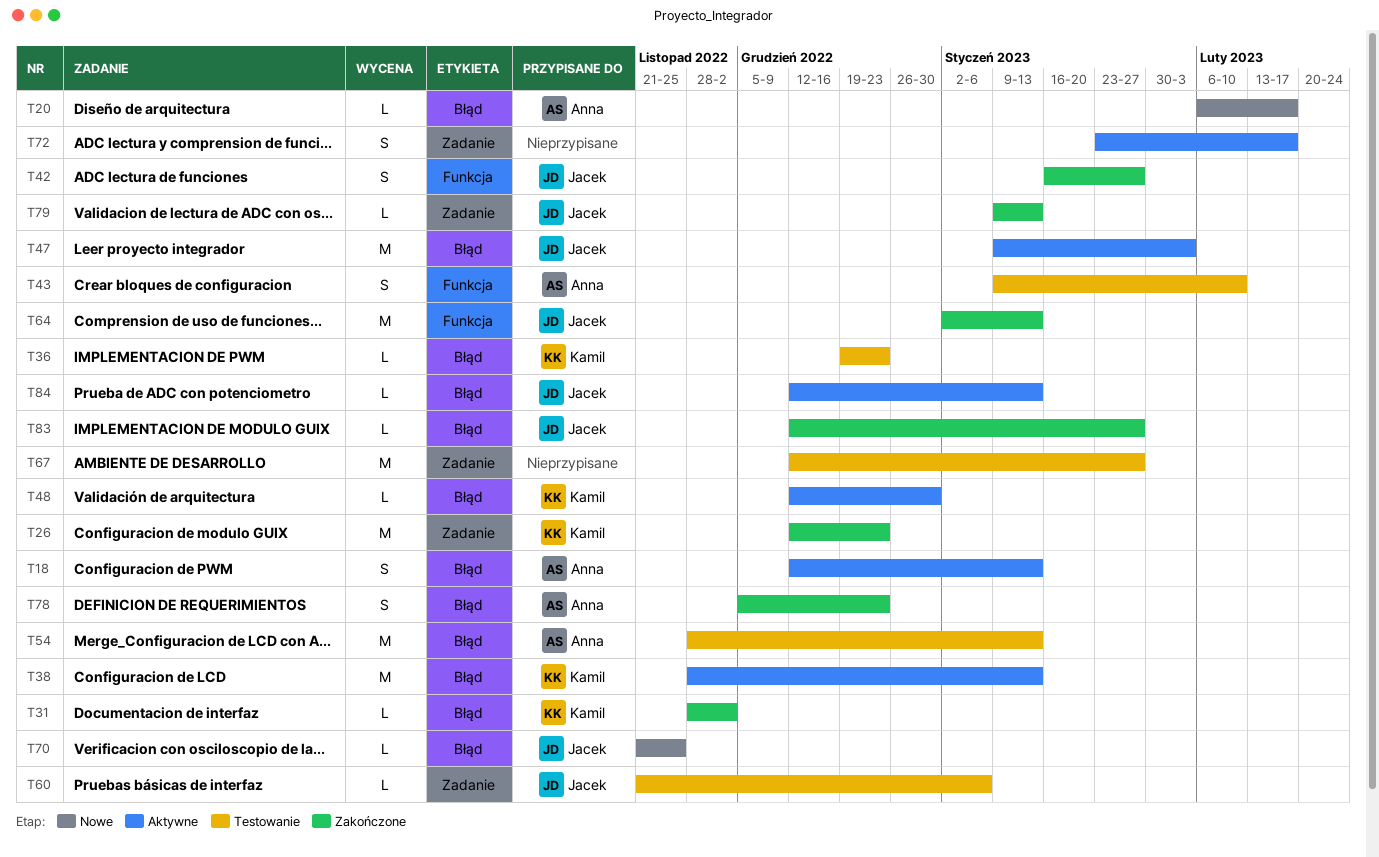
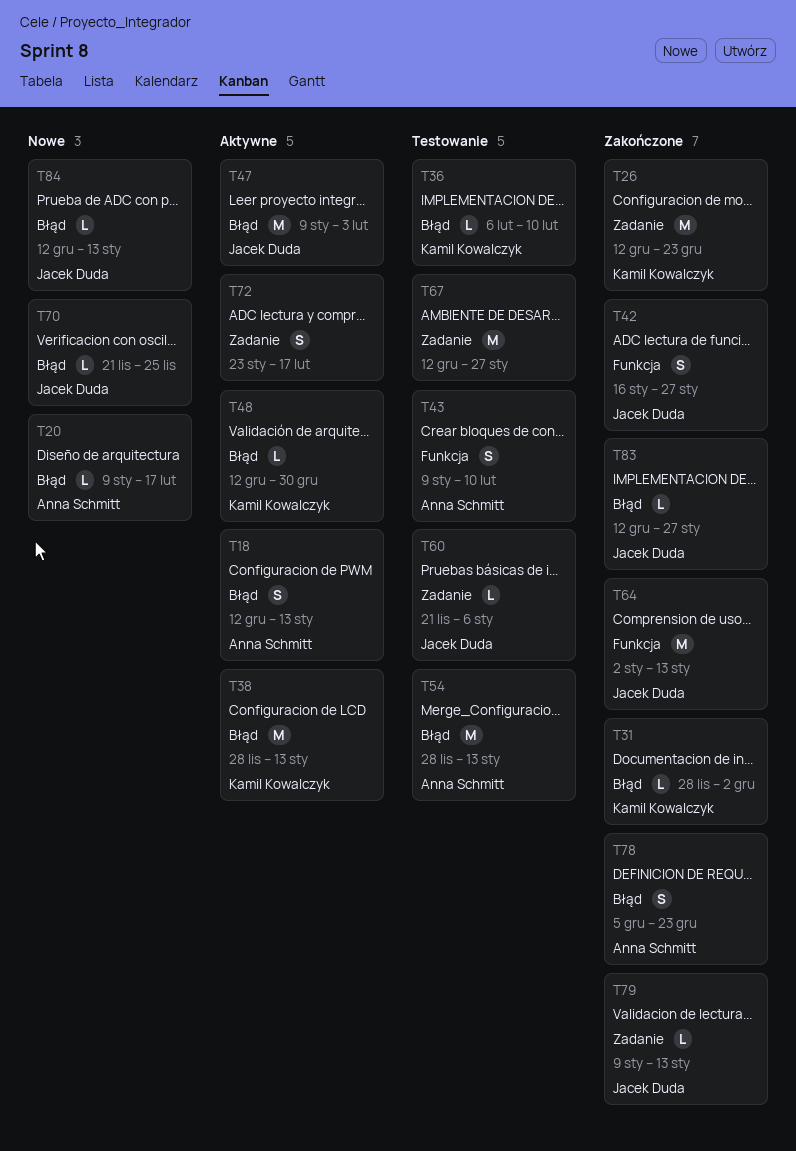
T20, start: Feb 6 -> Jan 9
T36, start: Dec 19 -> Feb 6
T36, due: Dec 23 -> Feb 10
T84, status: Aktywne -> Nowe

